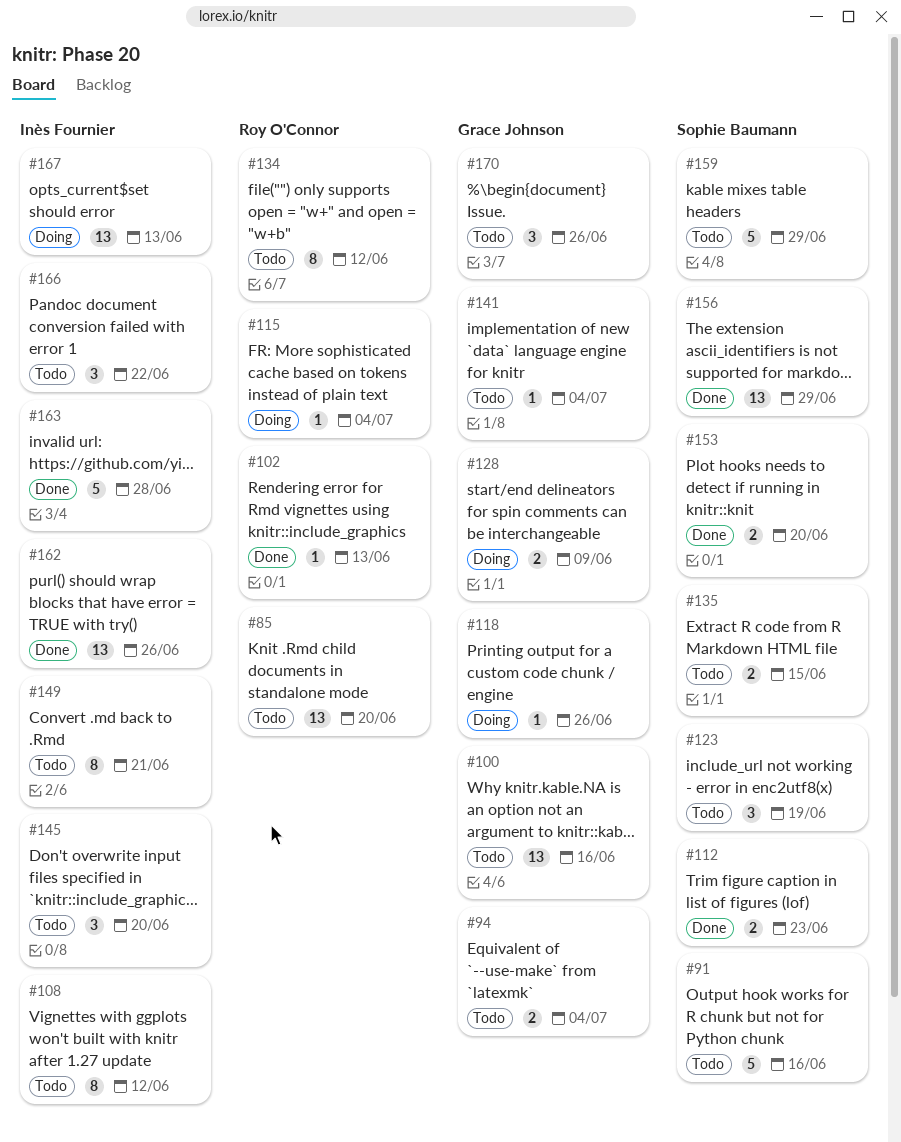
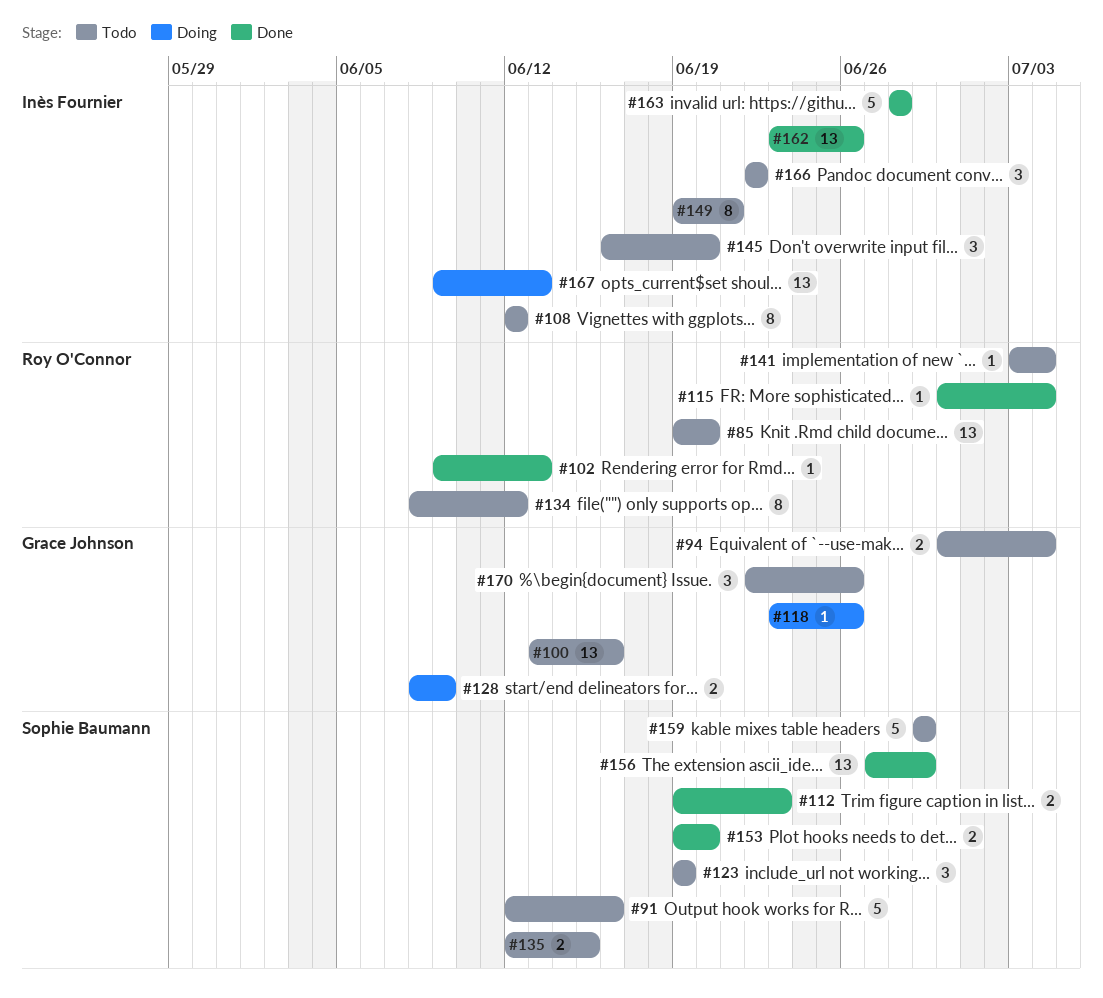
#115, status: Doing -> Done
#141, owner: Grace Johnson -> Roy O'Connor

